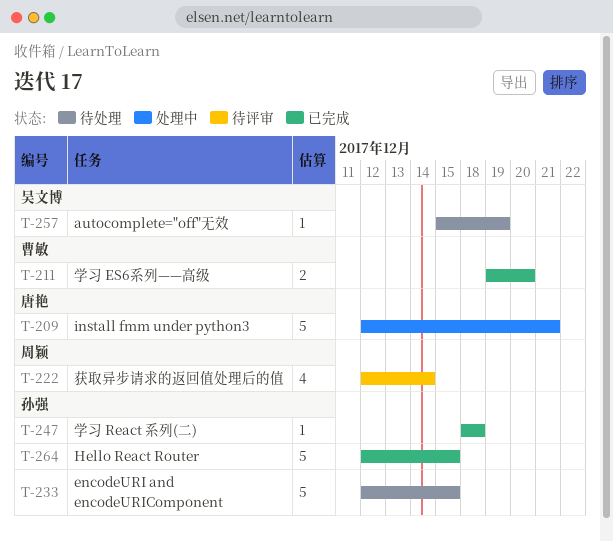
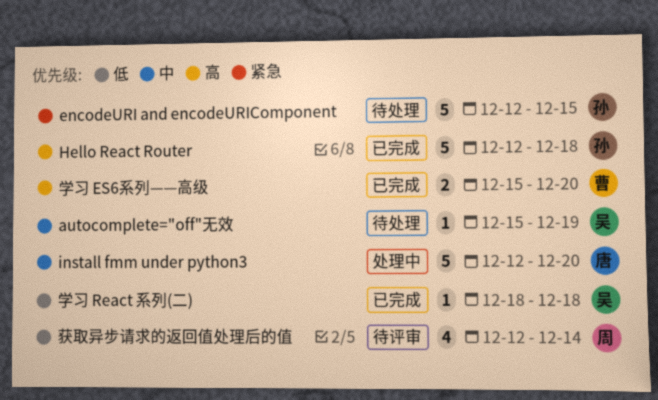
Hello React Router, due: Dec 15 -> Dec 18
install fmm under python3, due: Dec 21 -> Dec 20
学习 ES6系列——高级, start: Dec 19 -> Dec 15
学习 React 系列(二), owner: 孙强 -> 吴文博

